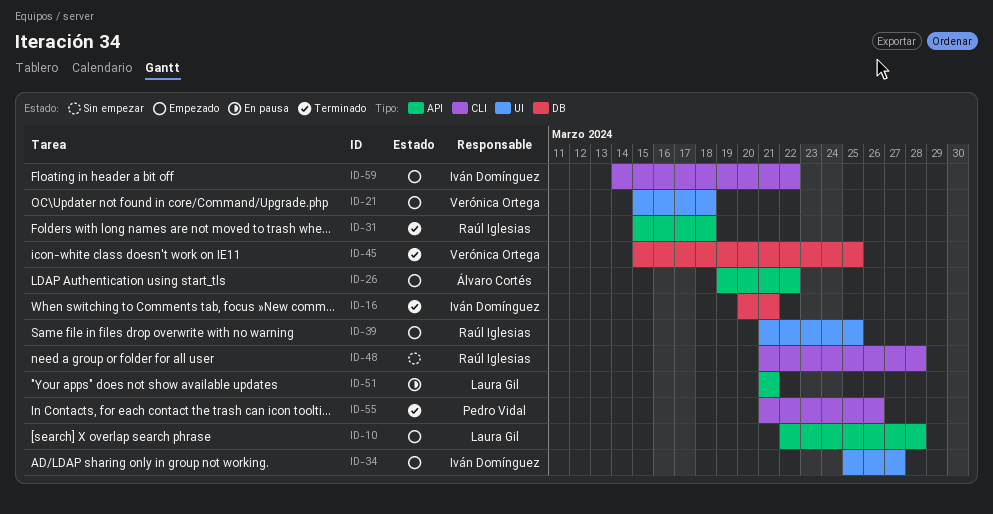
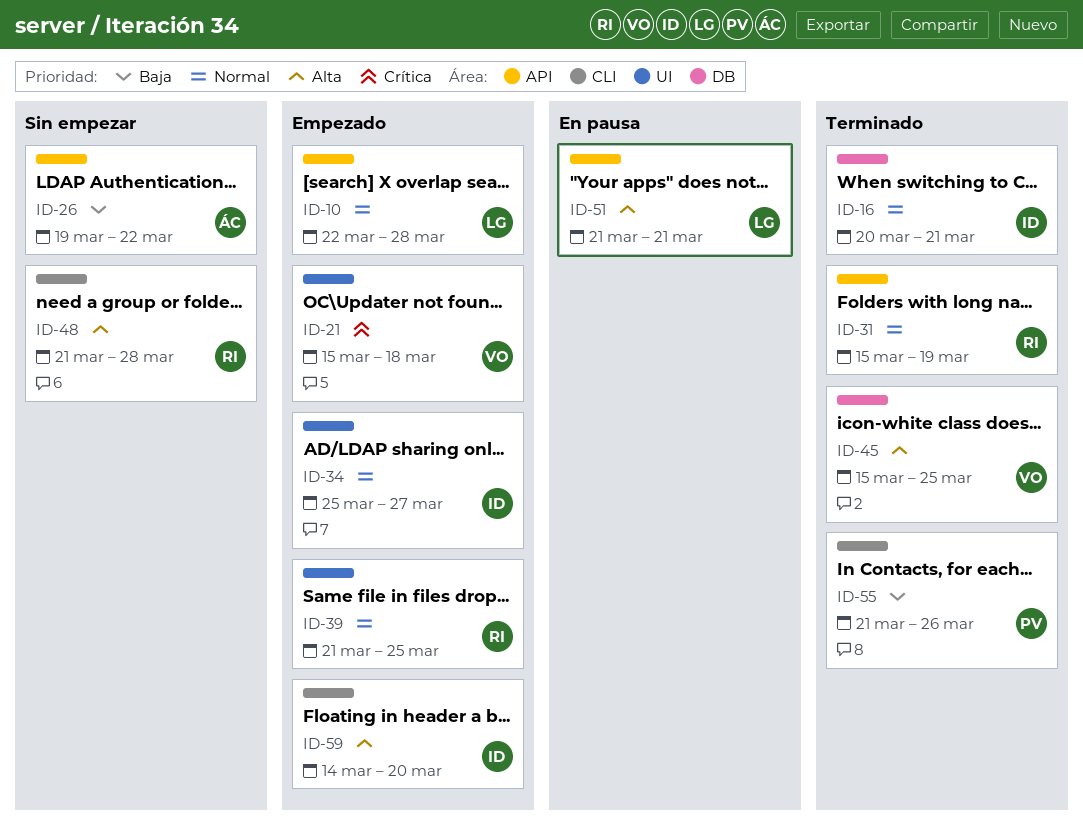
ID-26, status: Empezado -> Sin empezar
ID-31, due: Mar 18 -> Mar 19
ID-59, due: Mar 22 -> Mar 20

